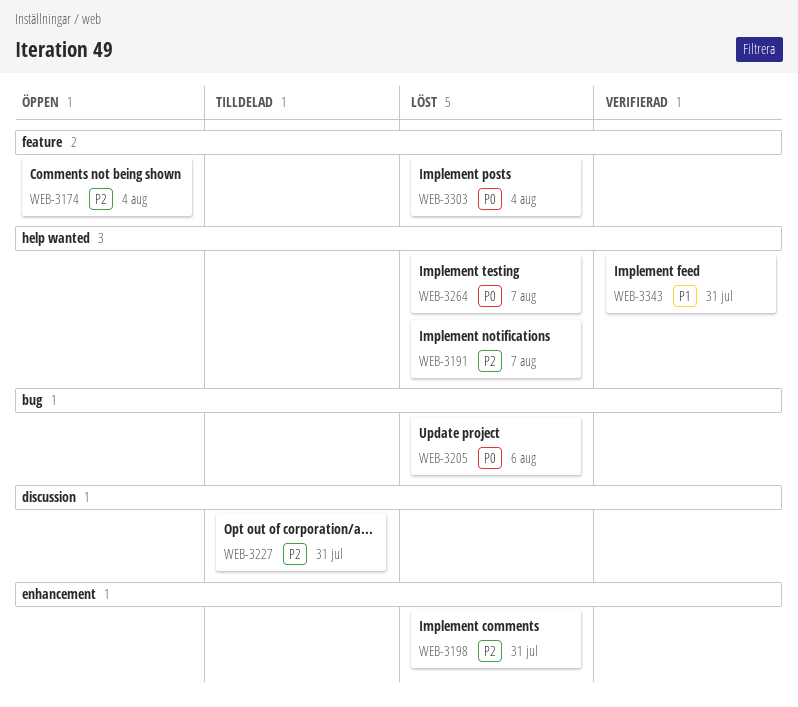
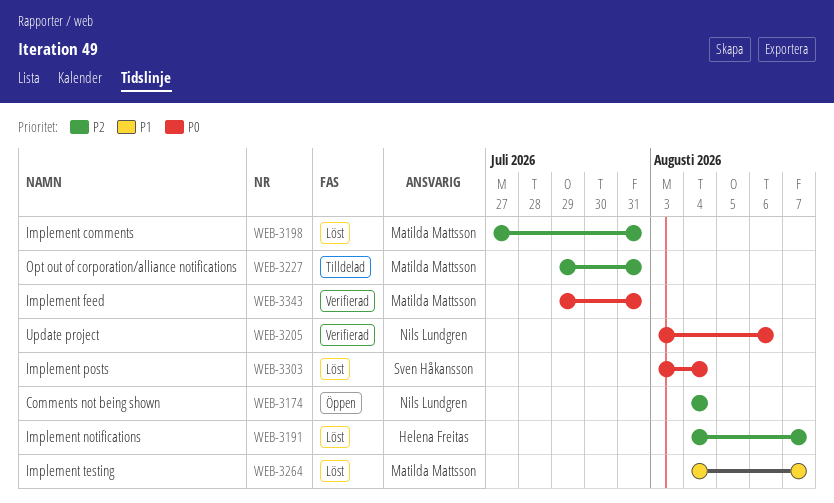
WEB-3205, status: Löst -> Verifierad
WEB-3264, priority: P0 -> P1
WEB-3343, priority: P1 -> P0

